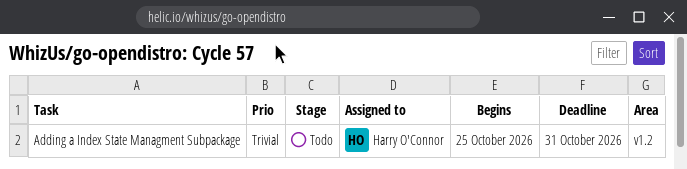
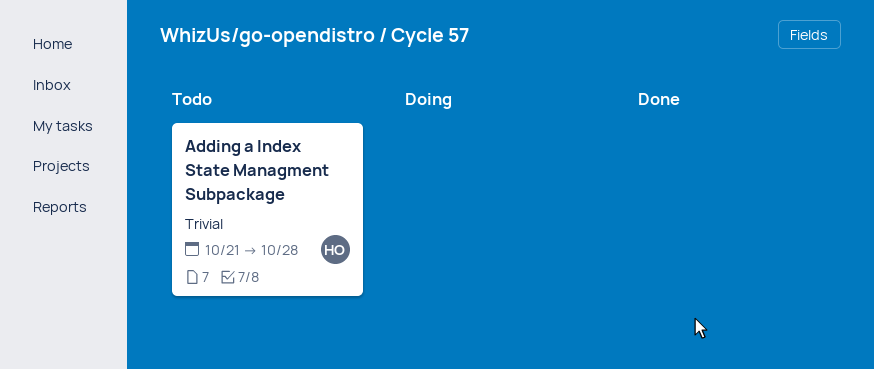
Adding a Index State Managment Subpackage, start: Oct 25 -> Oct 21
Adding a Index State Managment Subpackage, due: Oct 31 -> Oct 28

